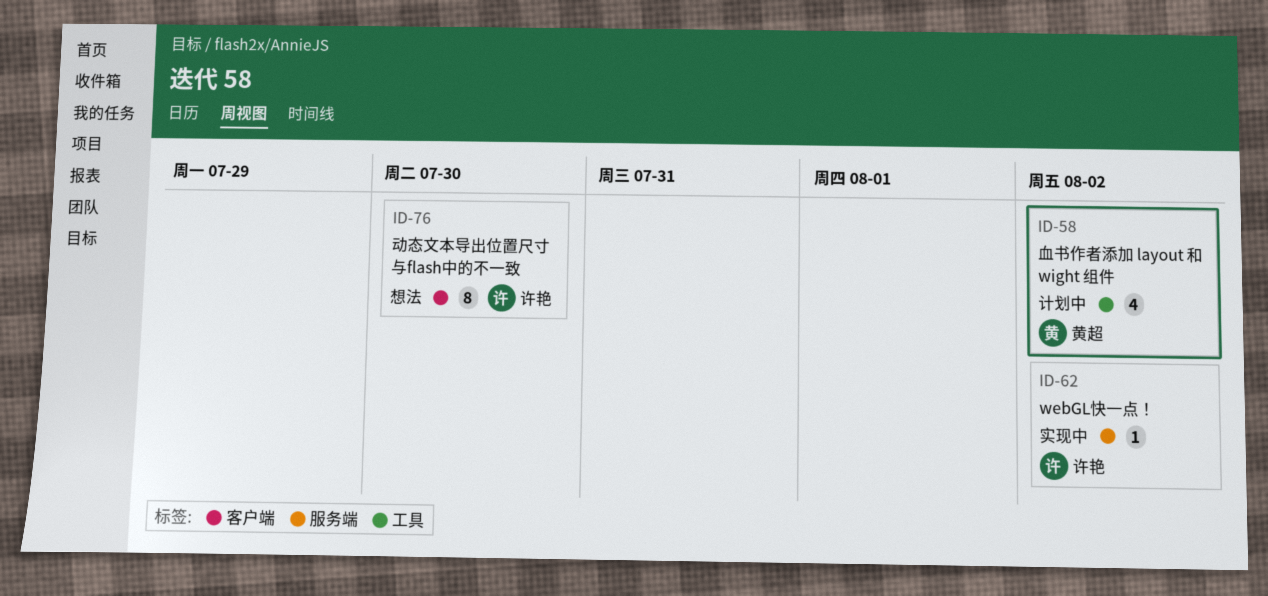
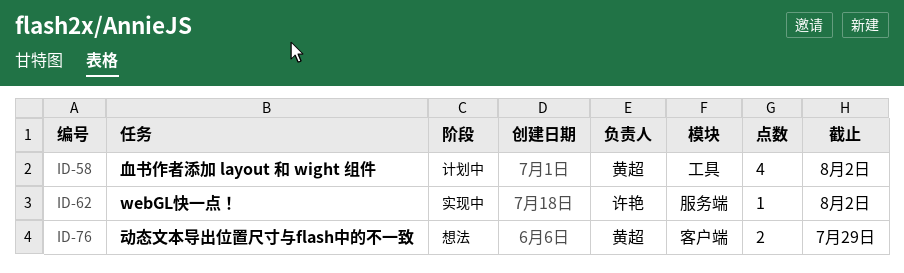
ID-76, owner: 许艳 -> 黄超
ID-76, estimate: 8 -> 2
ID-76, due: Jul 30 -> Jul 29

